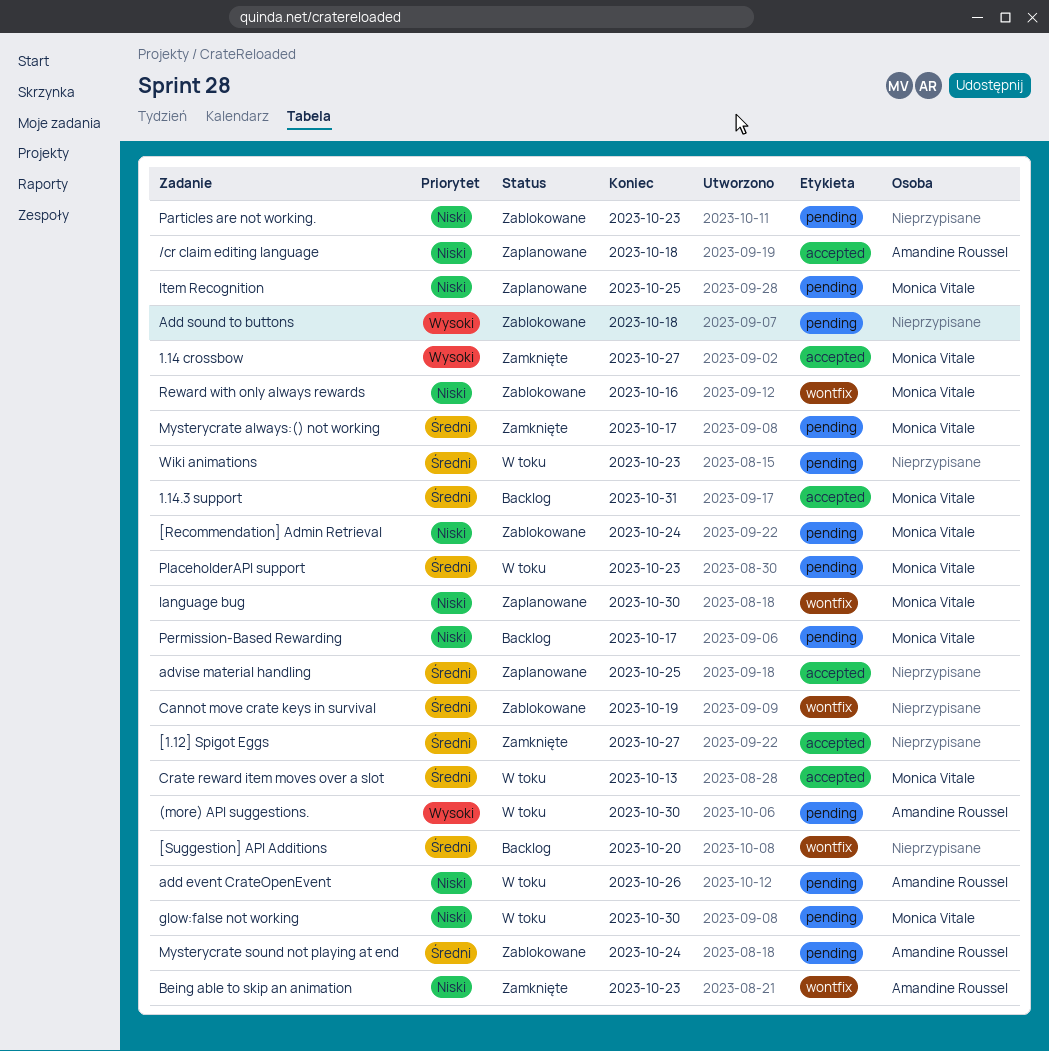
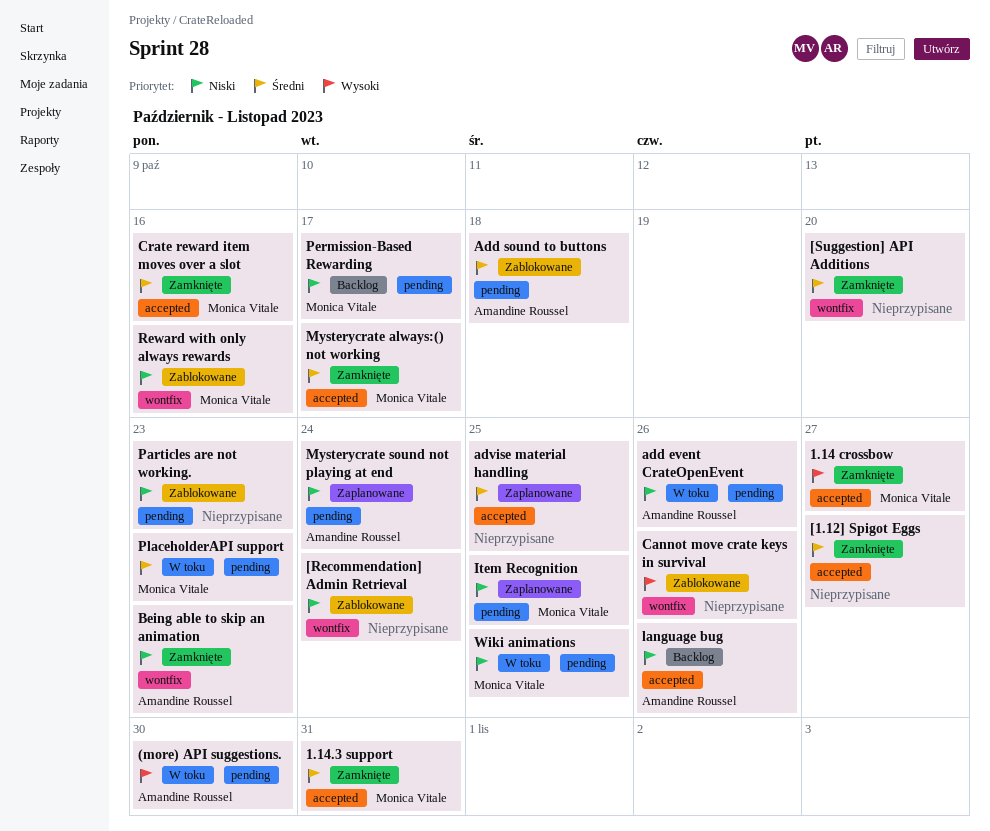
/cr claim editing language: present -> none
1.14.3 support, status: Backlog -> Zamknięte
[Recommendation] Admin Retrieval, owner: Monica Vitale -> none
[Recommendation] Admin Retrieval, label: pending -> wontfix
[Suggestion] API Additions, status: Backlog -> Zamknięte
Add sound to buttons, owner: none -> Amandine Roussel
Add sound to buttons, priority: Wysoki -> Średni
Cannot move crate keys in survival, priority: Średni -> Wysoki
Cannot move crate keys in survival, due: Oct 19 -> Oct 26
Crate reward item moves over a slot, status: W toku -> Zamknięte
Crate reward item moves over a slot, due: Oct 13 -> Oct 16
glow:false not working: present -> none
language bug, status: Zaplanowane -> Backlog
language bug, owner: Monica Vitale -> Amandine Roussel
language bug, label: wontfix -> accepted
language bug, due: Oct 30 -> Oct 26
Mysterycrate always:() not working, label: pending -> accepted
Mysterycrate sound not playing at end, status: Zablokowane -> Zaplanowane
Mysterycrate sound not playing at end, priority: Średni -> Niski
Wiki animations, owner: none -> Monica Vitale
Wiki animations, priority: Średni -> Niski
Wiki animations, due: Oct 23 -> Oct 25

